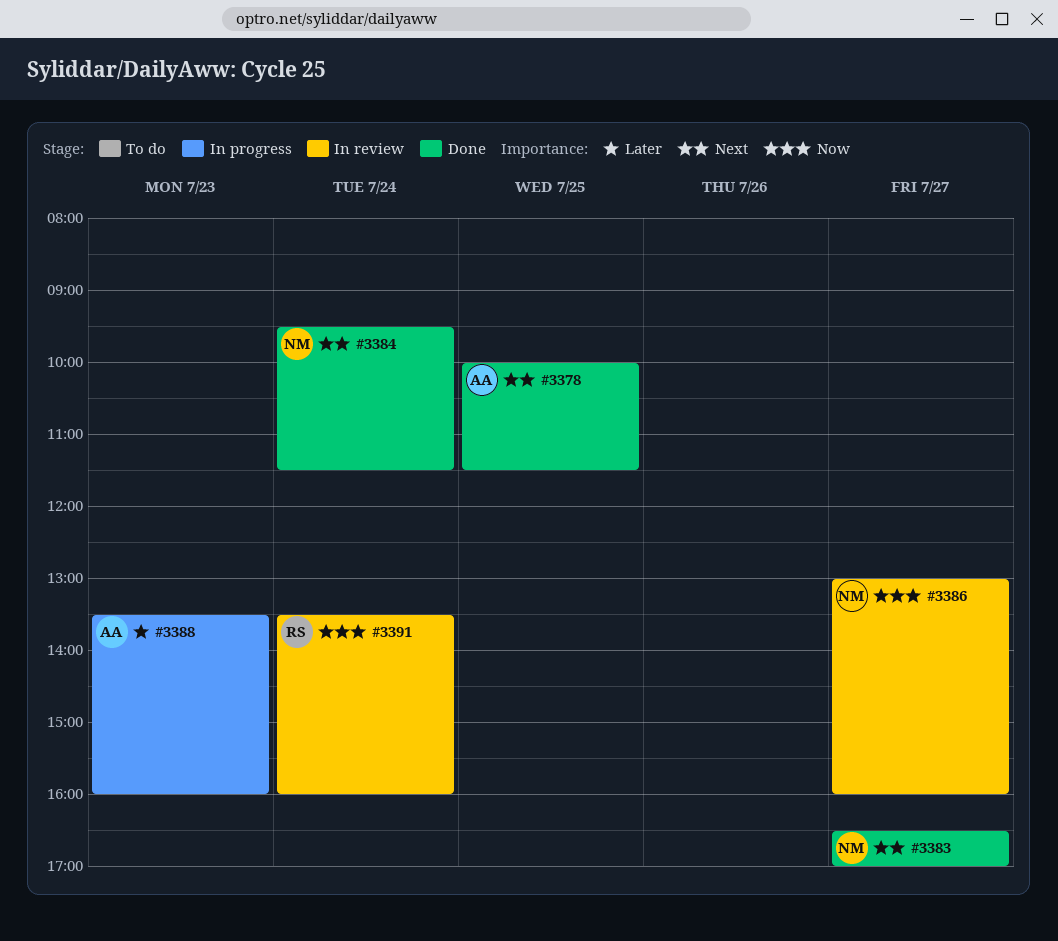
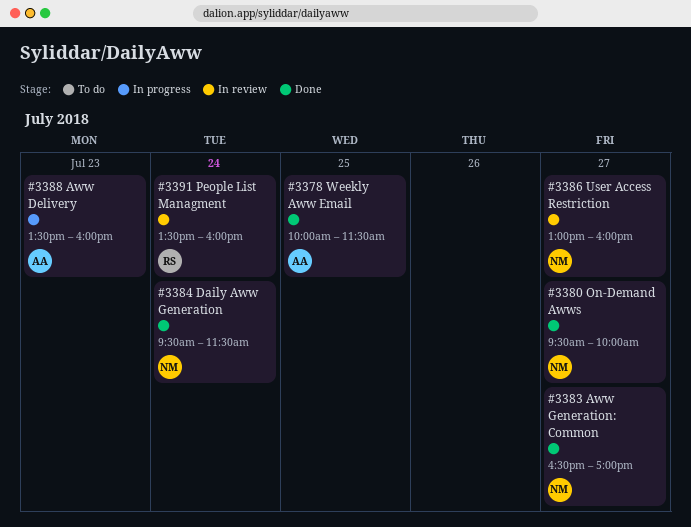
#3380: none -> present

